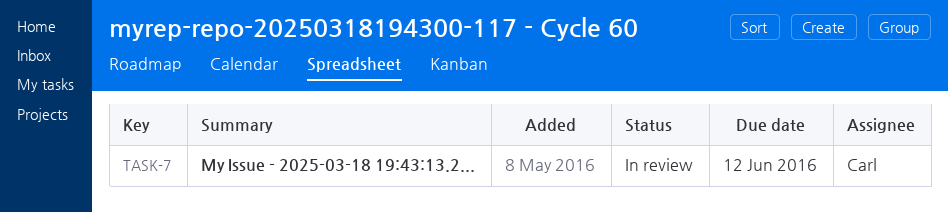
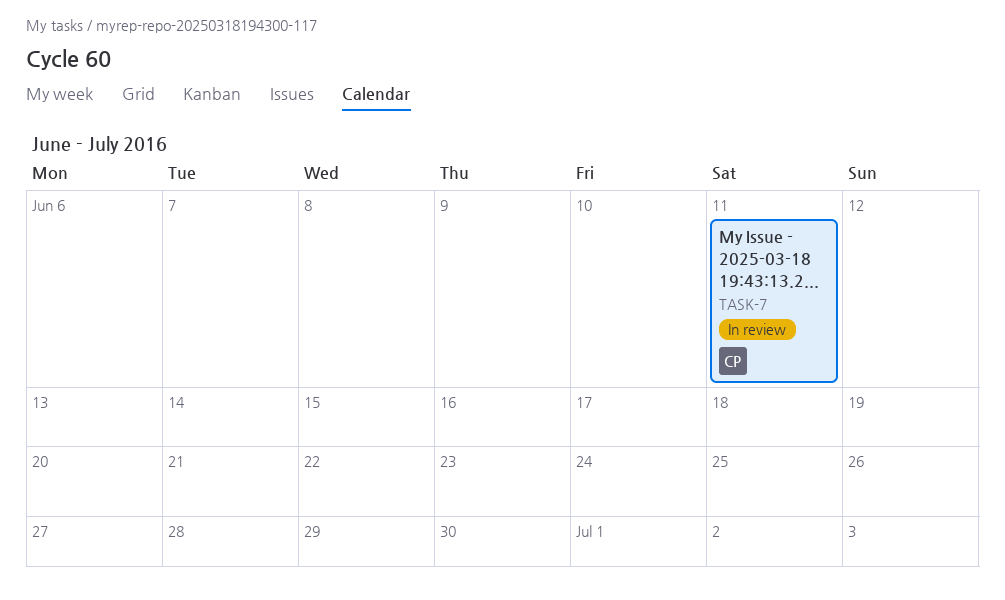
TASK-7, due: Jun 12 -> Jun 11

